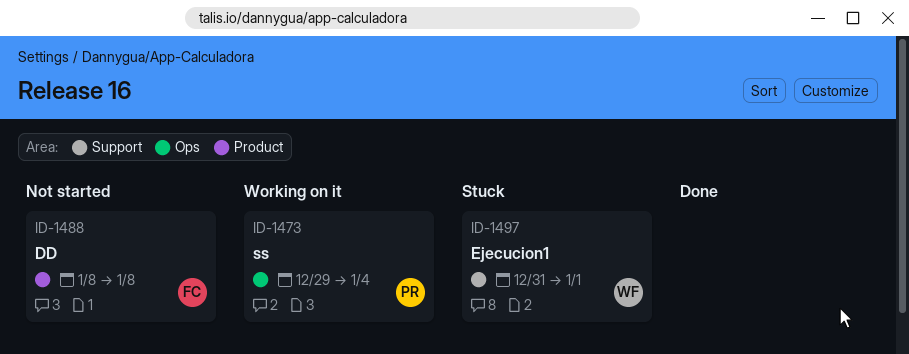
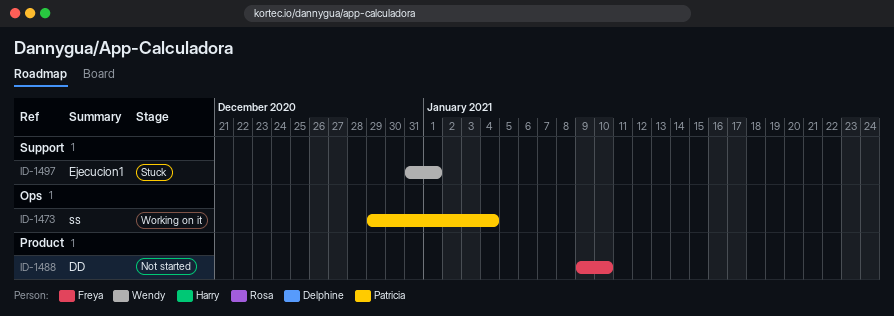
ID-1488, start: Jan 8 -> Jan 9
ID-1488, due: Jan 8 -> Jan 10

